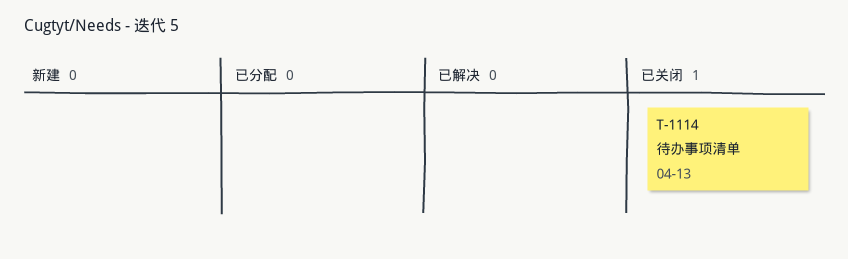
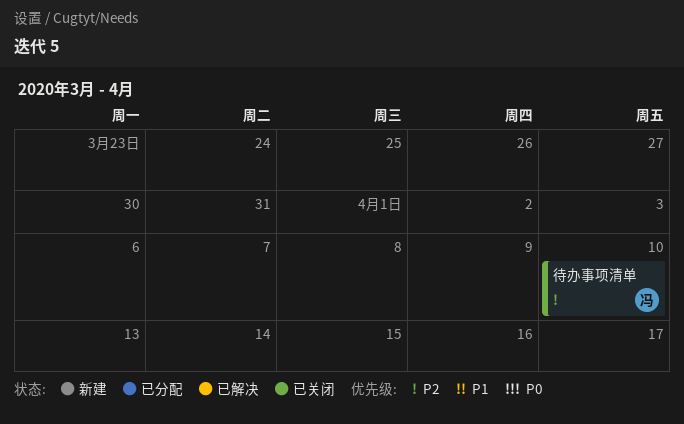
待办事项清单, due: Apr 13 -> Apr 10

